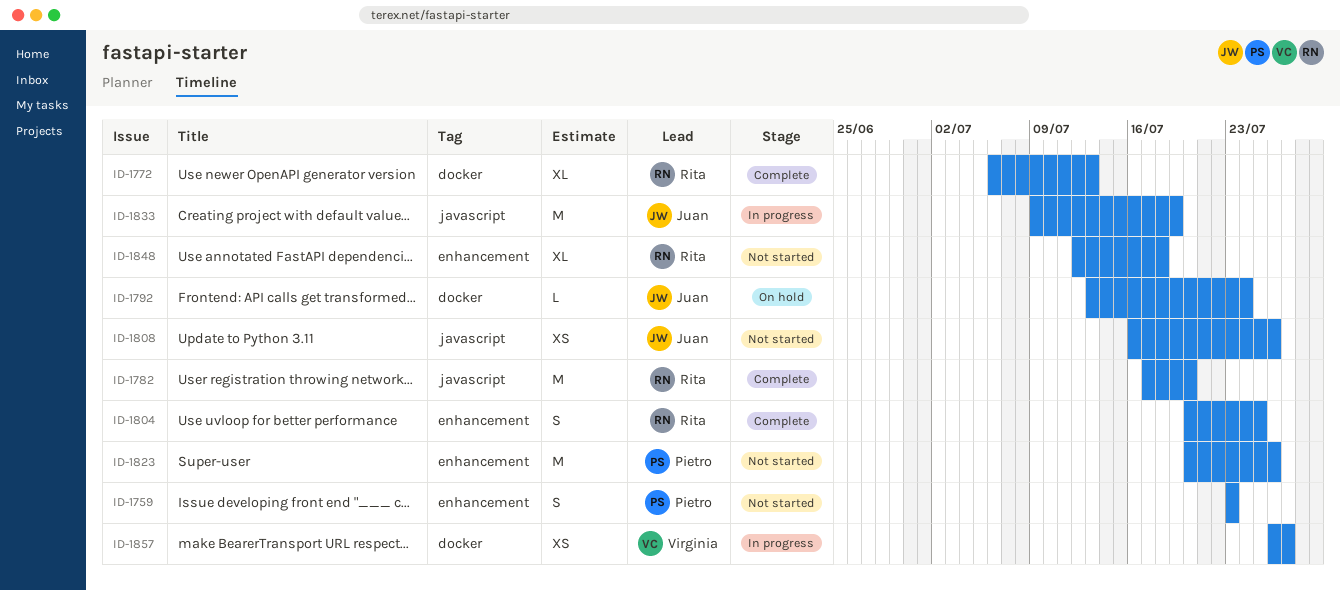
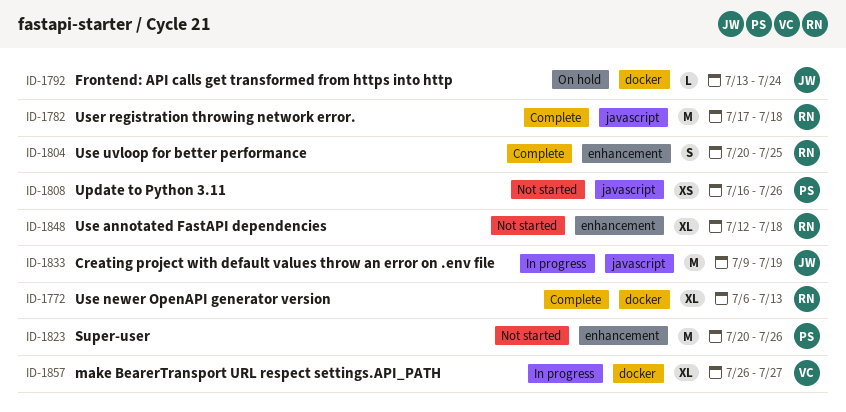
ID-1759: present -> none
ID-1782, due: Jul 20 -> Jul 18
ID-1808, owner: Juan -> Pietro
ID-1857, estimate: XS -> XL

